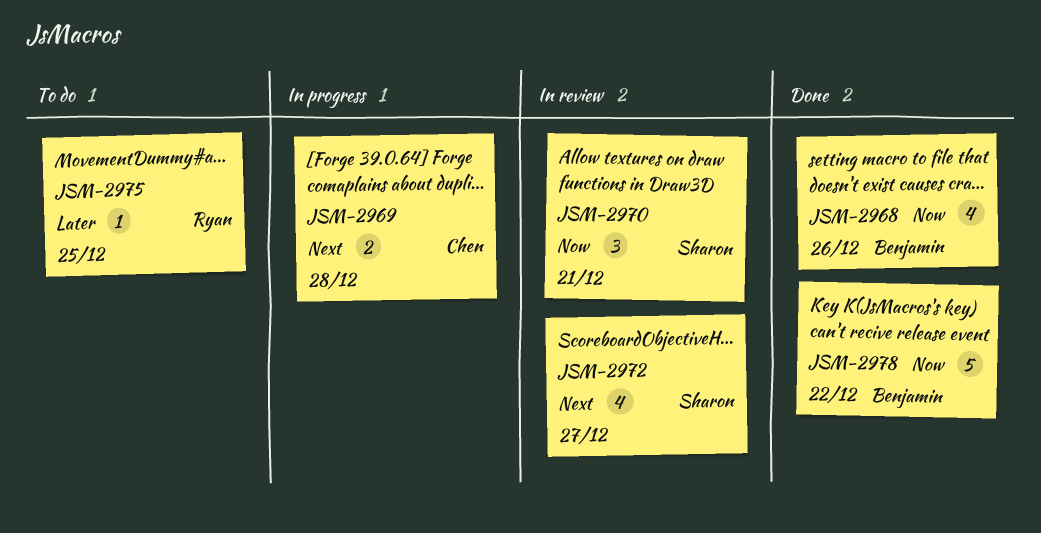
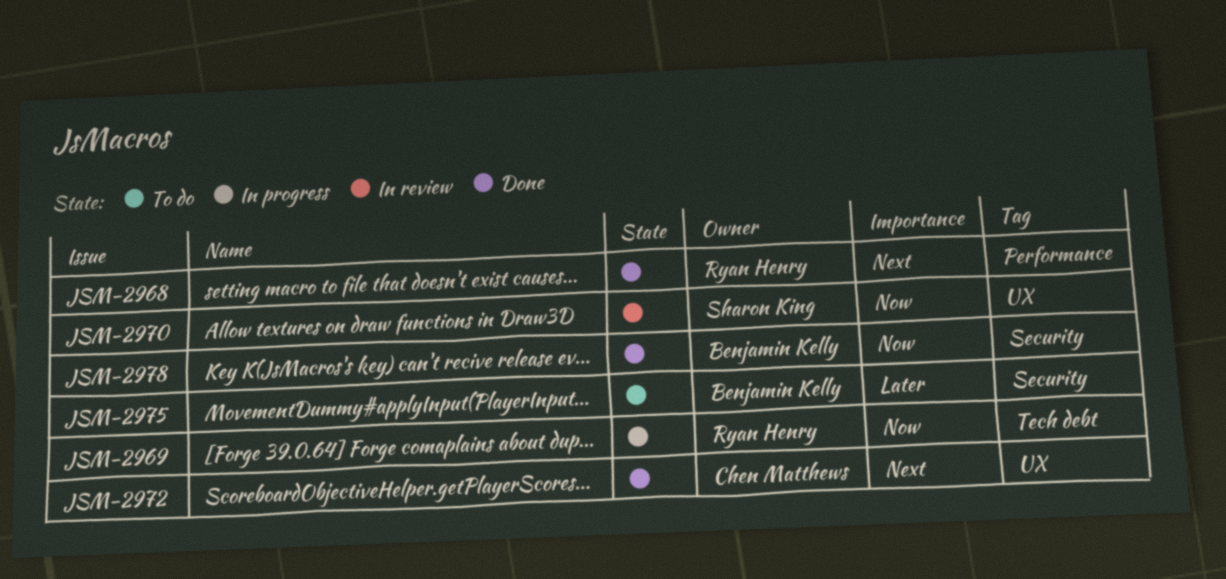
JSM-2968, owner: Benjamin Kelly -> Ryan Henry
JSM-2968, priority: Now -> Next
JSM-2969, owner: Chen Matthews -> Ryan Henry
JSM-2969, priority: Next -> Now
JSM-2972, status: In review -> Done
JSM-2972, owner: Sharon King -> Chen Matthews
JSM-2975, owner: Ryan Henry -> Benjamin Kelly

